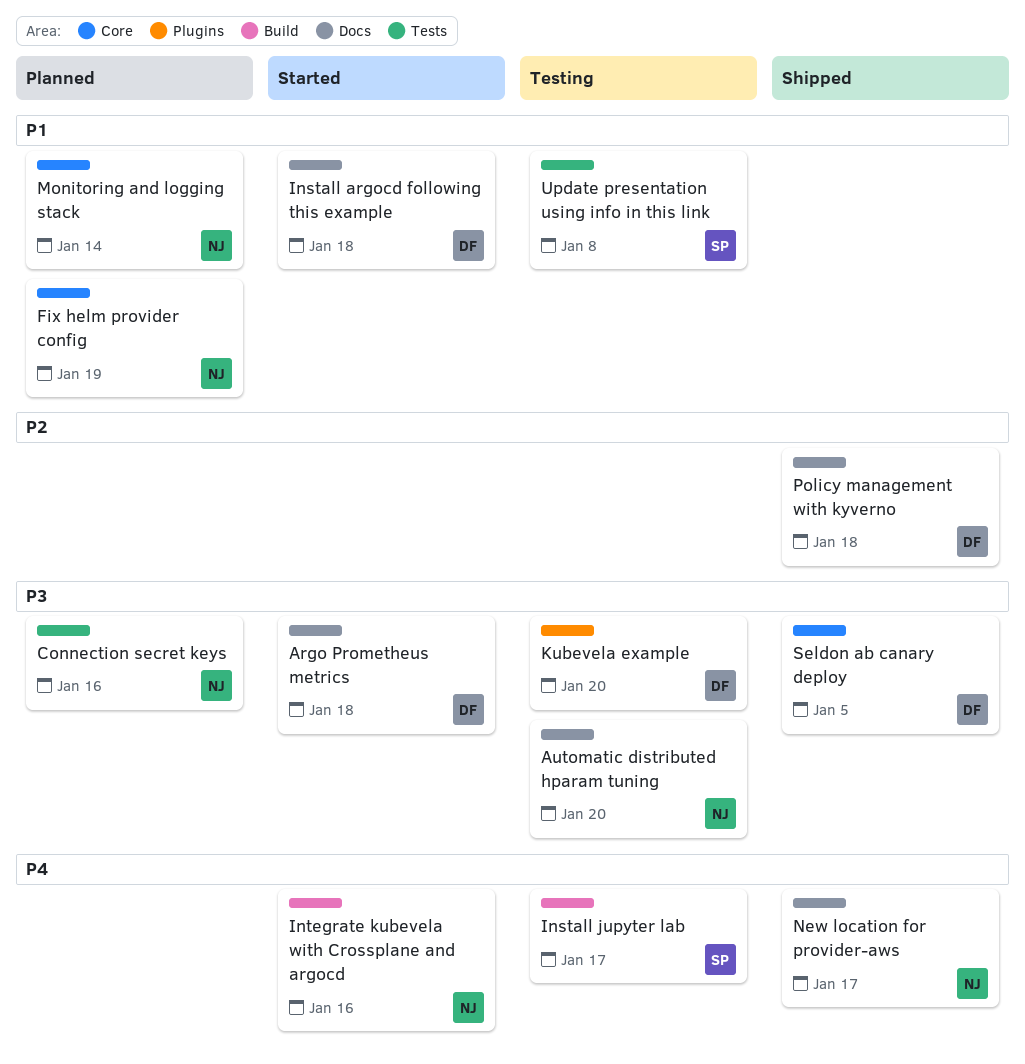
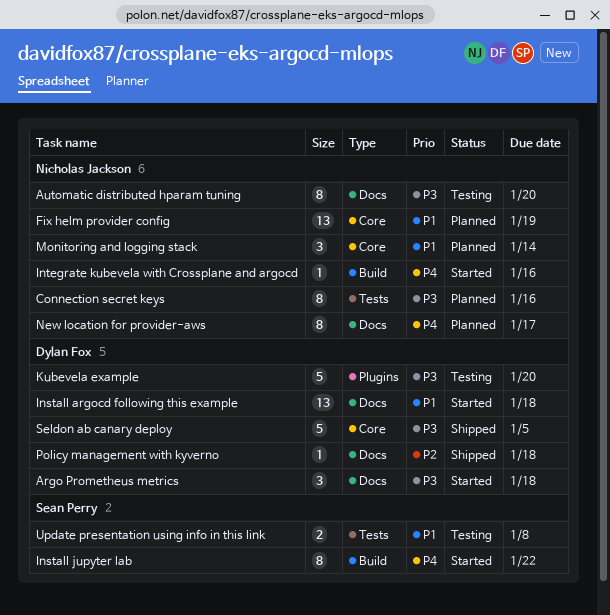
Install jupyter lab, status: Testing -> Started
Install jupyter lab, due: Jan 17 -> Jan 22
New location for provider-aws, status: Shipped -> Planned

